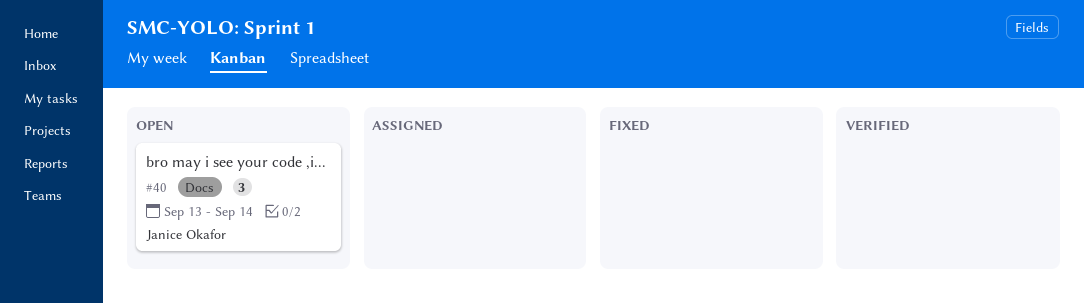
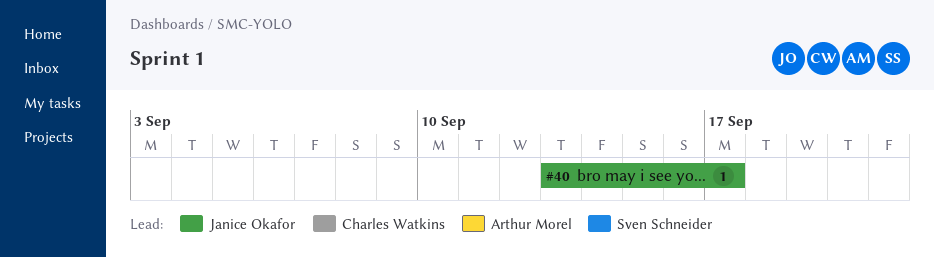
#40, estimate: 3 -> 1
#40, due: Sep 14 -> Sep 17

